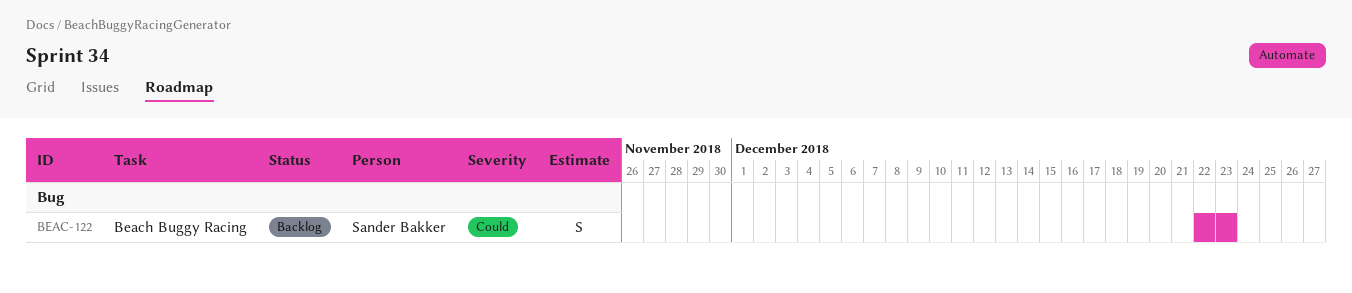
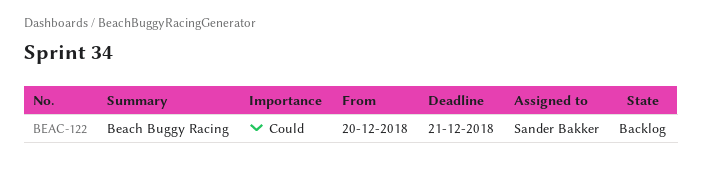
BEAC-122, start: Dec 22 -> Dec 20
BEAC-122, due: Dec 23 -> Dec 21

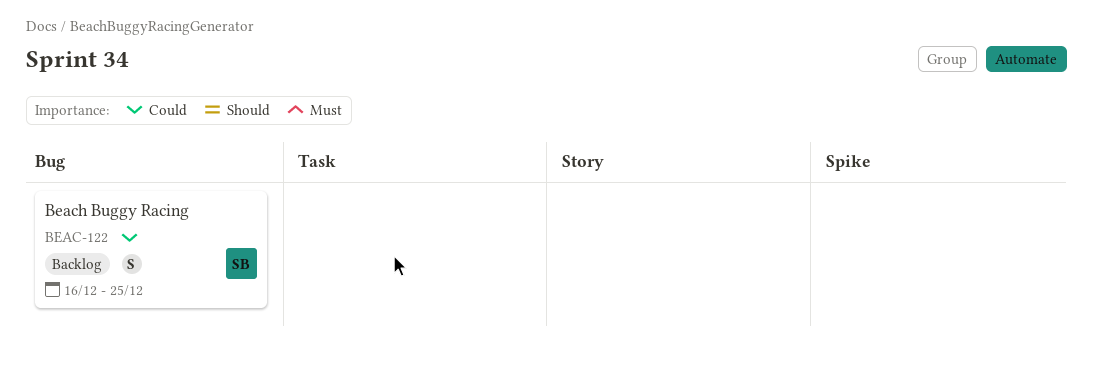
BEAC-122, start: Dec 20 -> Dec 16
BEAC-122, due: Dec 21 -> Dec 25

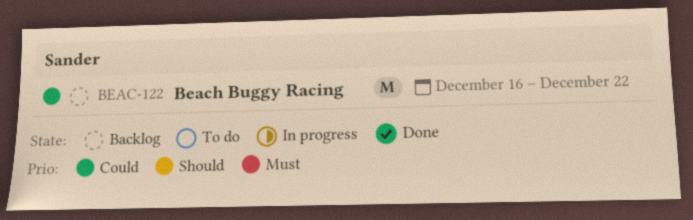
BEAC-122, estimate: S -> M
BEAC-122, due: Dec 25 -> Dec 22

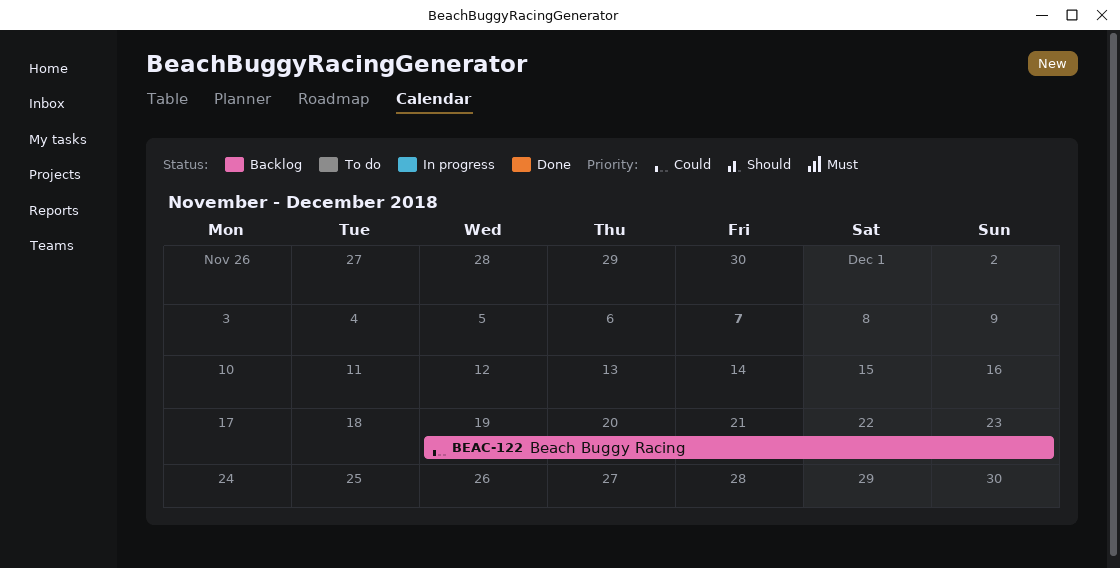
BEAC-122, start: Dec 16 -> Dec 19
BEAC-122, due: Dec 22 -> Dec 23

